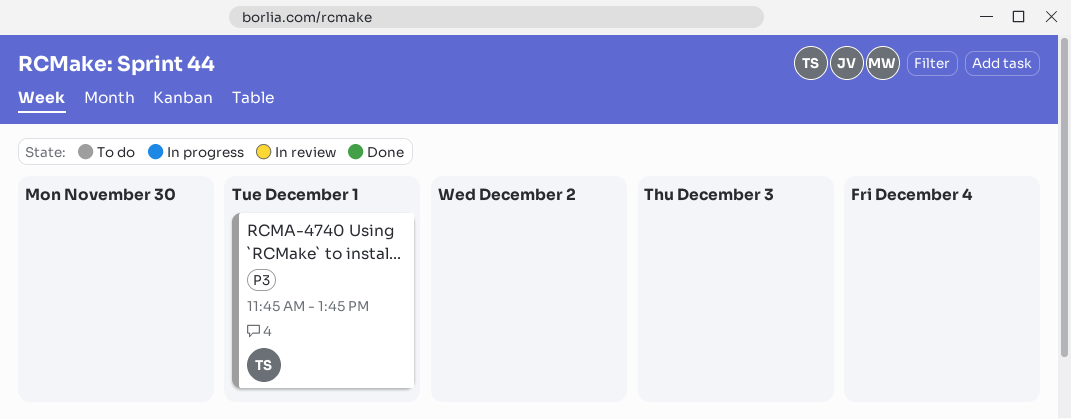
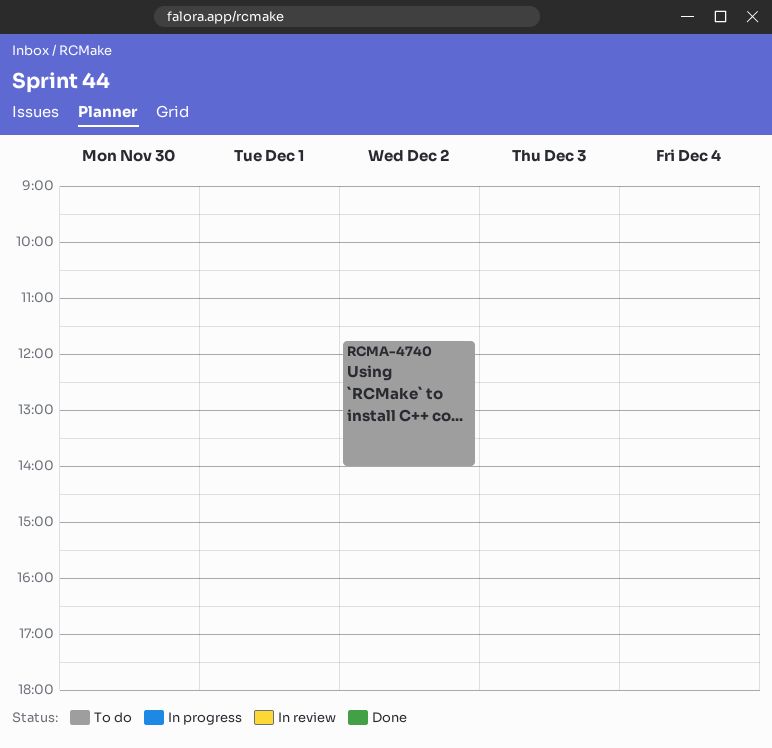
RCMA-4740, day: Dec 1 -> Dec 2
RCMA-4740, ends: 13:45 -> 14:00

